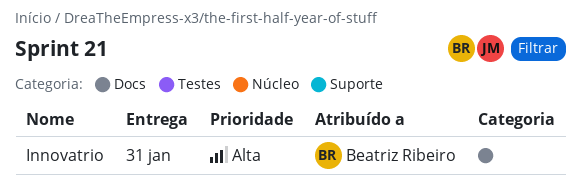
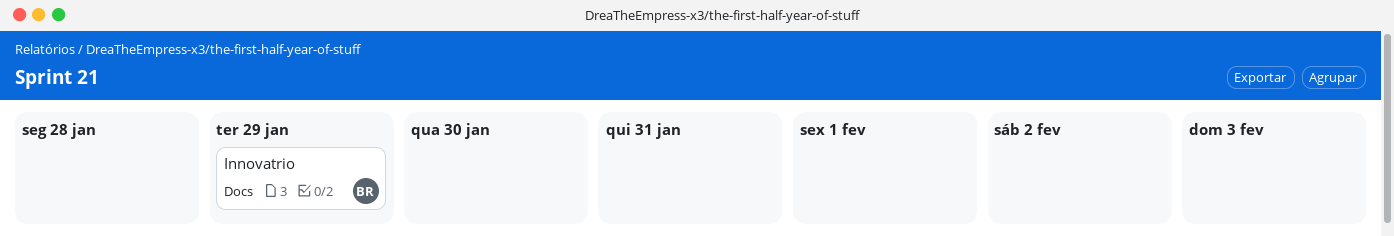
Innovatrio, due: Jan 31 -> Jan 29

